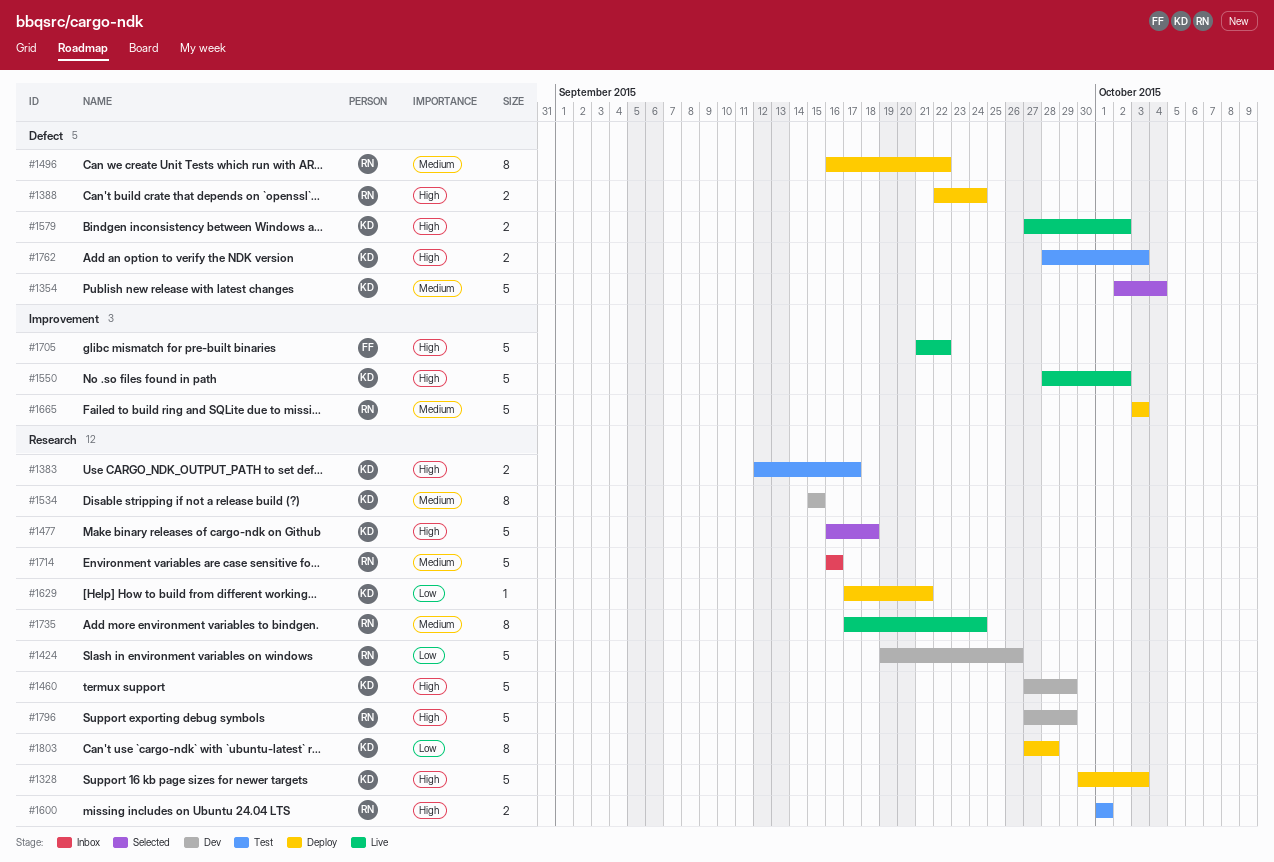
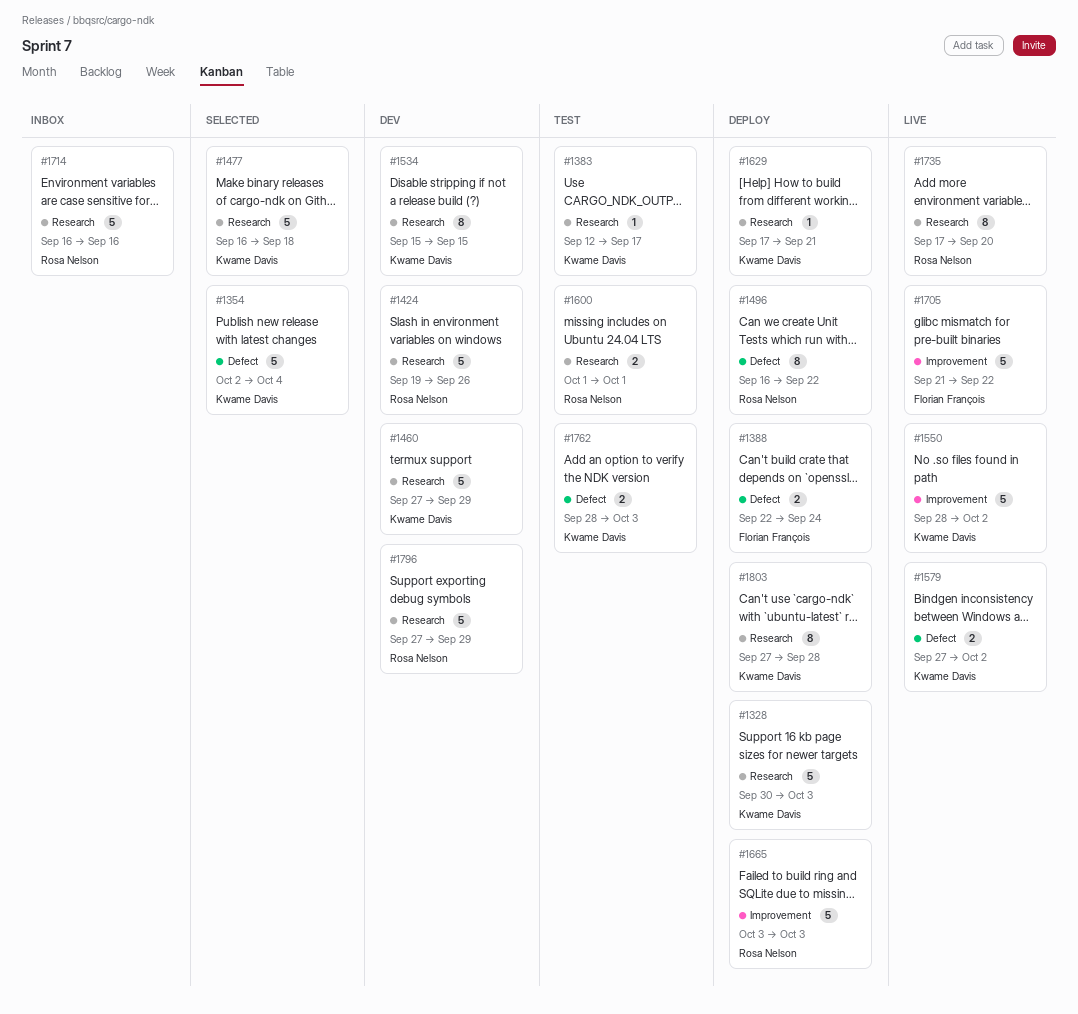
#1383, estimate: 2 -> 1
#1388, owner: Rosa Nelson -> Florian François
#1735, due: Sep 24 -> Sep 20

